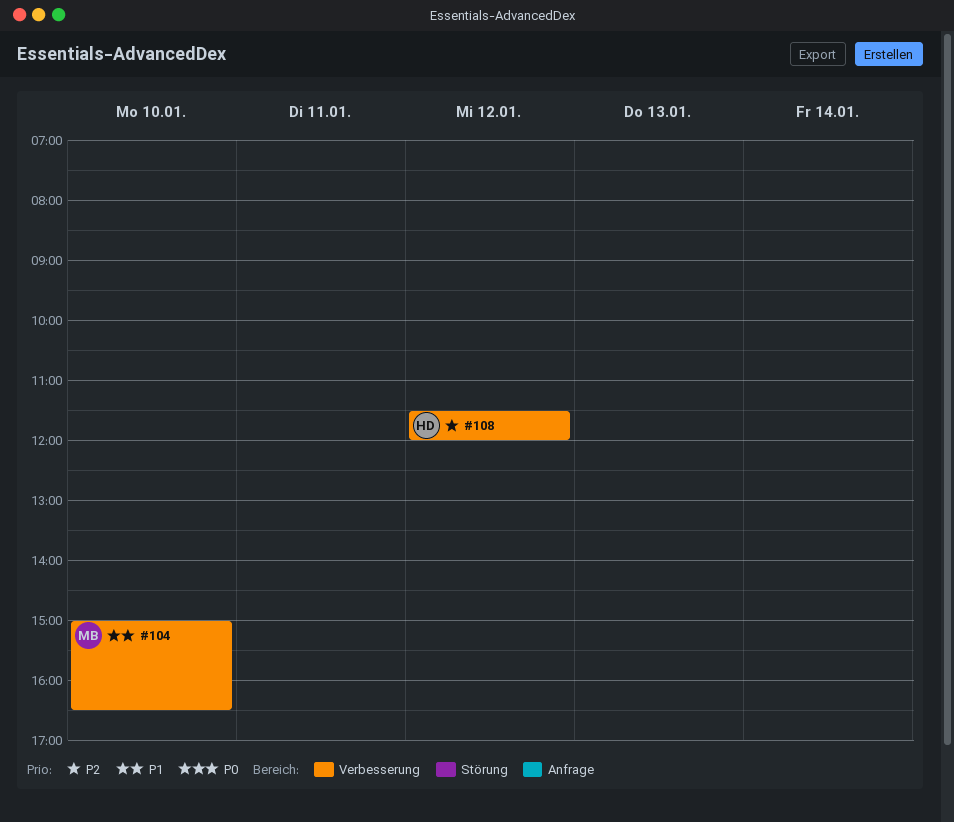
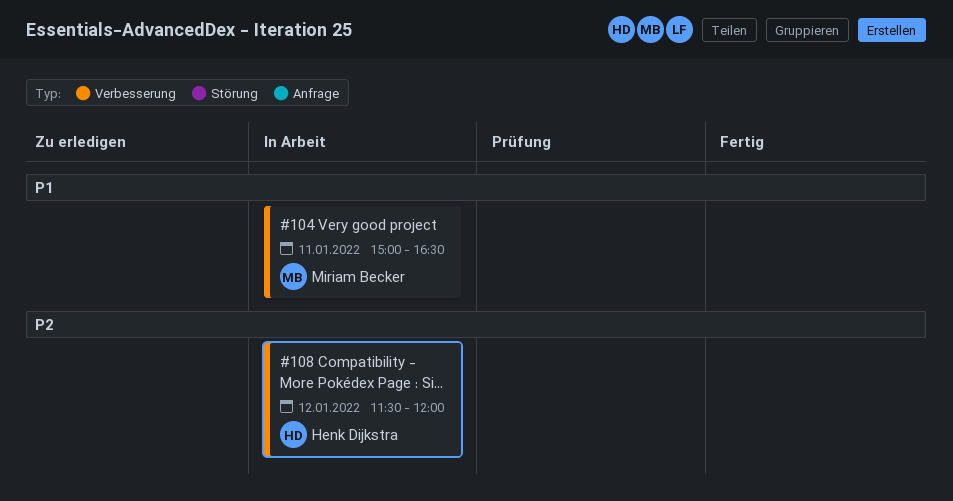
#104, day: Jan 10 -> Jan 11

